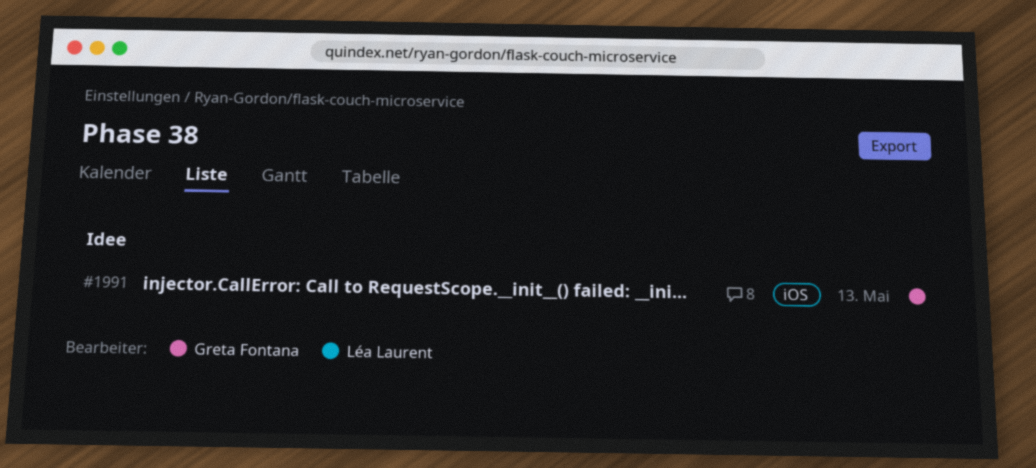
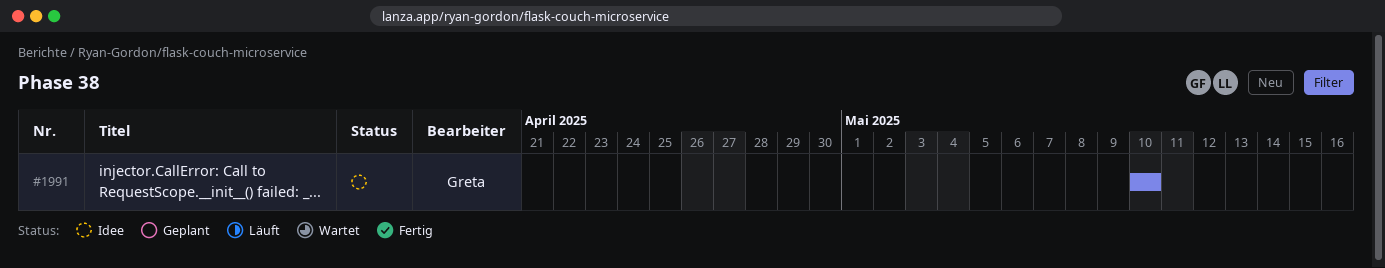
#1991, due: May 13 -> May 10

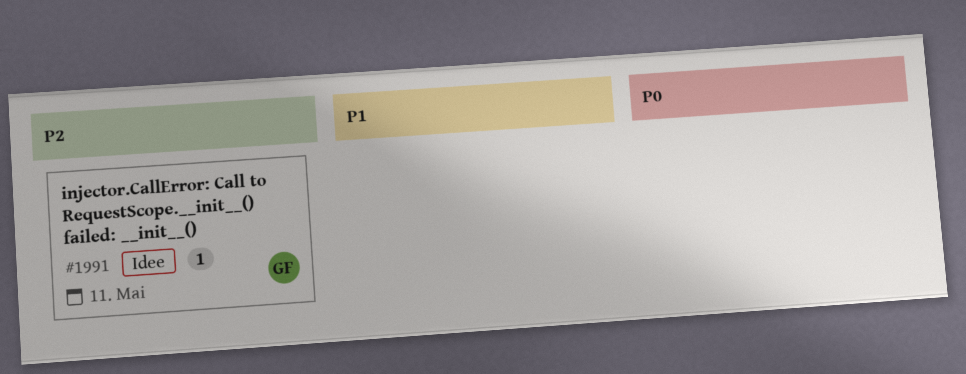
#1991, due: May 10 -> May 11

